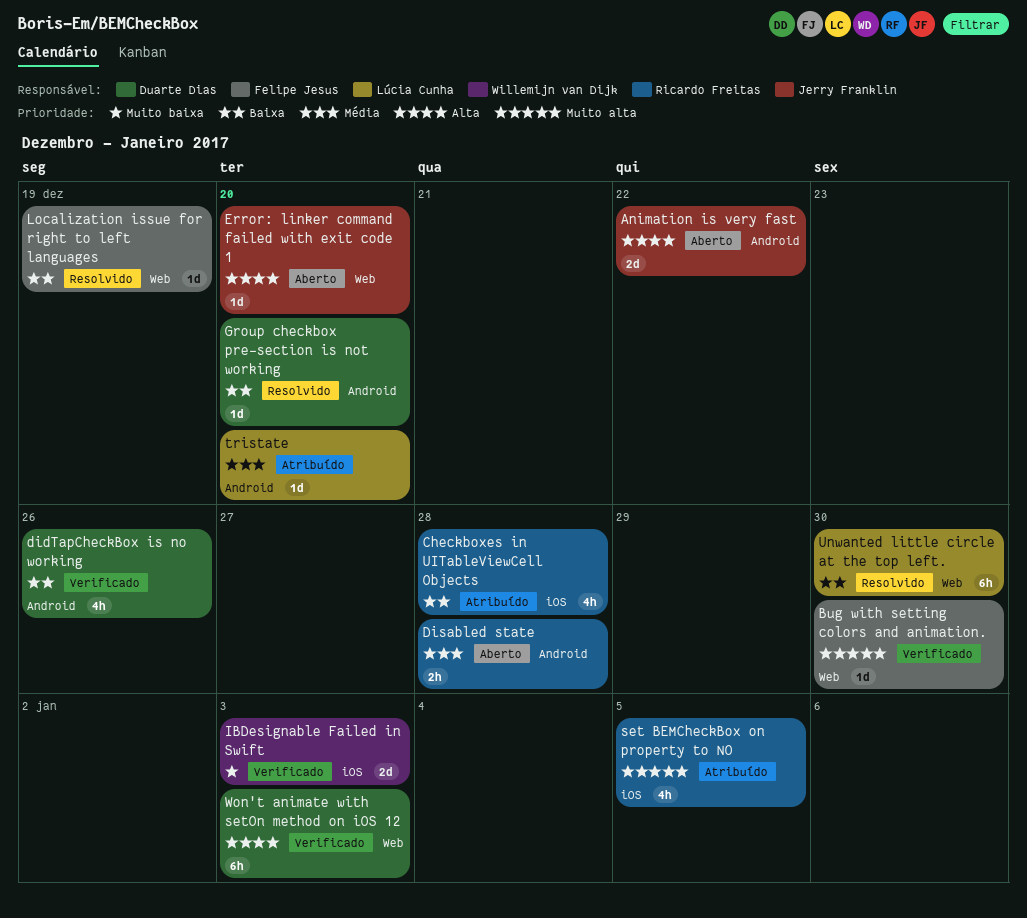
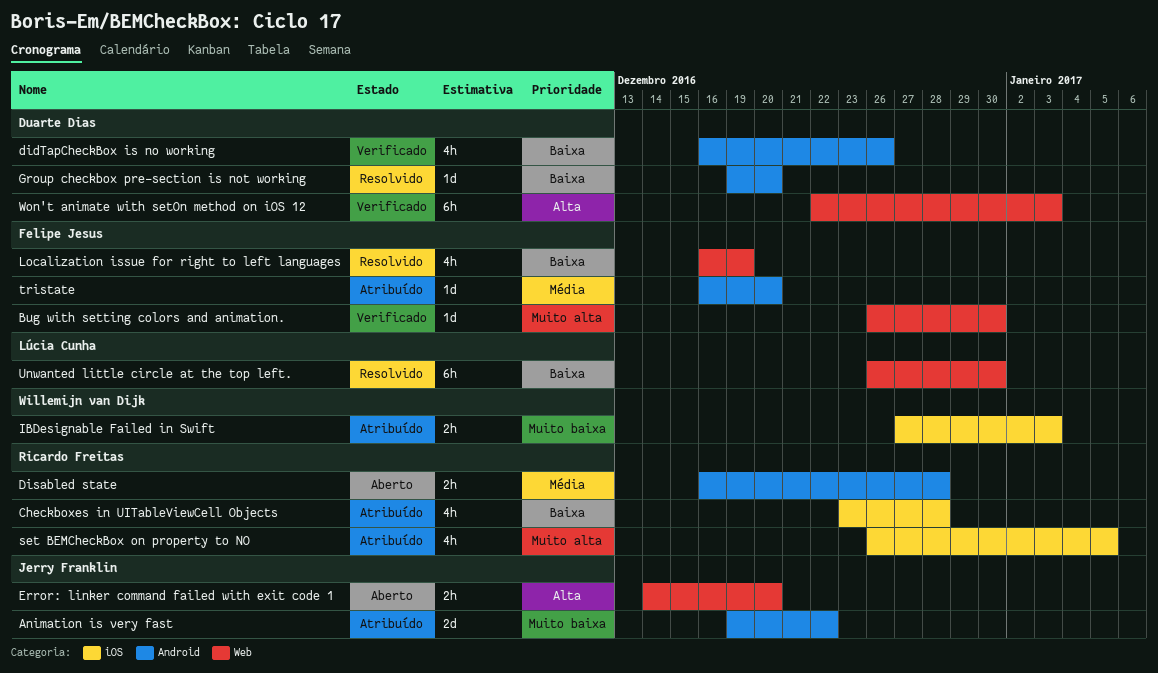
Animation is very fast, status: Aberto -> Atribuído
Animation is very fast, priority: Alta -> Muito baixa
Error: linker command failed with exit code 1, estimate: 1d -> 2h
IBDesignable Failed in Swift, status: Verificado -> Atribuído
IBDesignable Failed in Swift, estimate: 2d -> 2h
Localization issue for right to left languages, estimate: 1d -> 4h
tristate, owner: Lúcia Cunha -> Felipe Jesus

